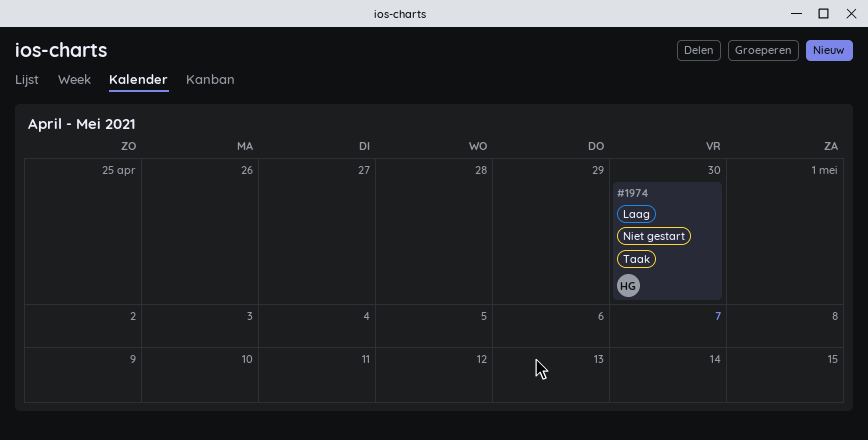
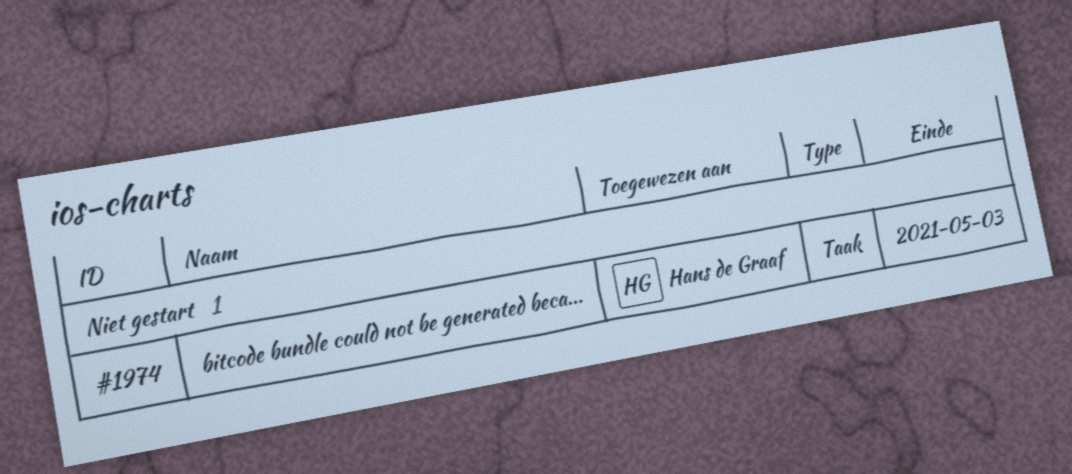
#1974, due: Apr 30 -> May 3

